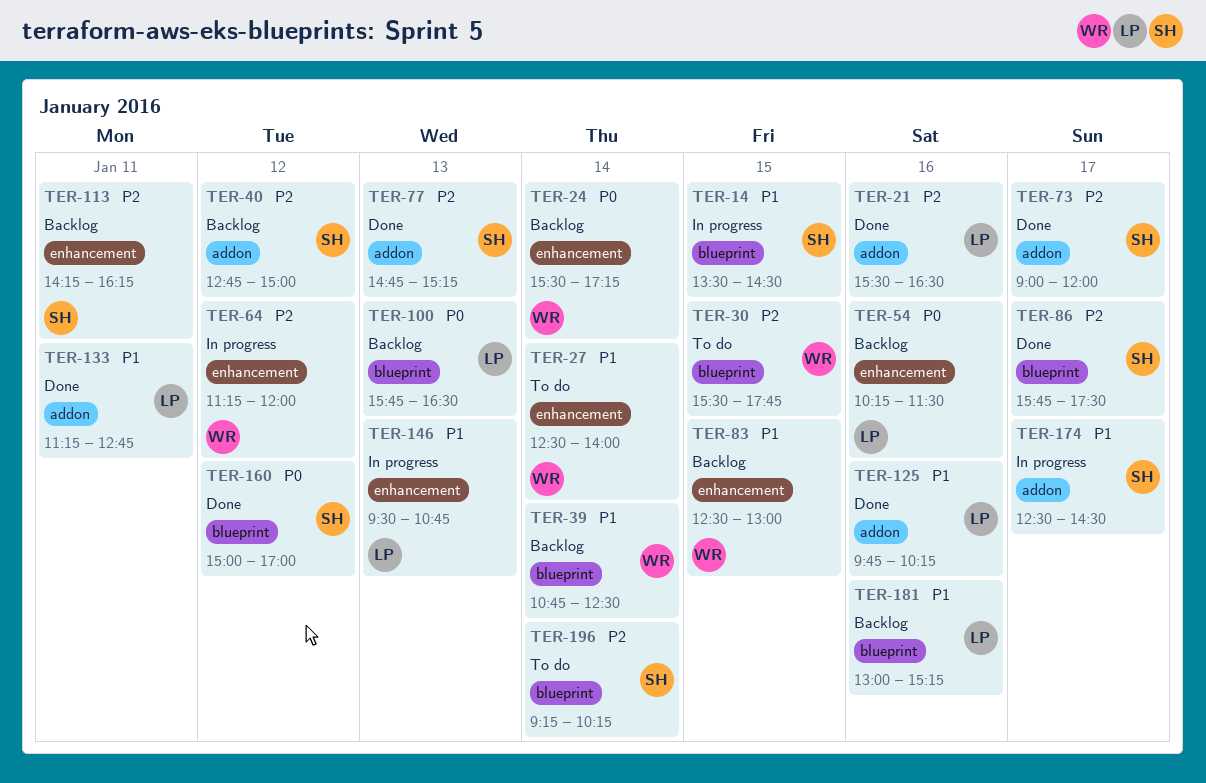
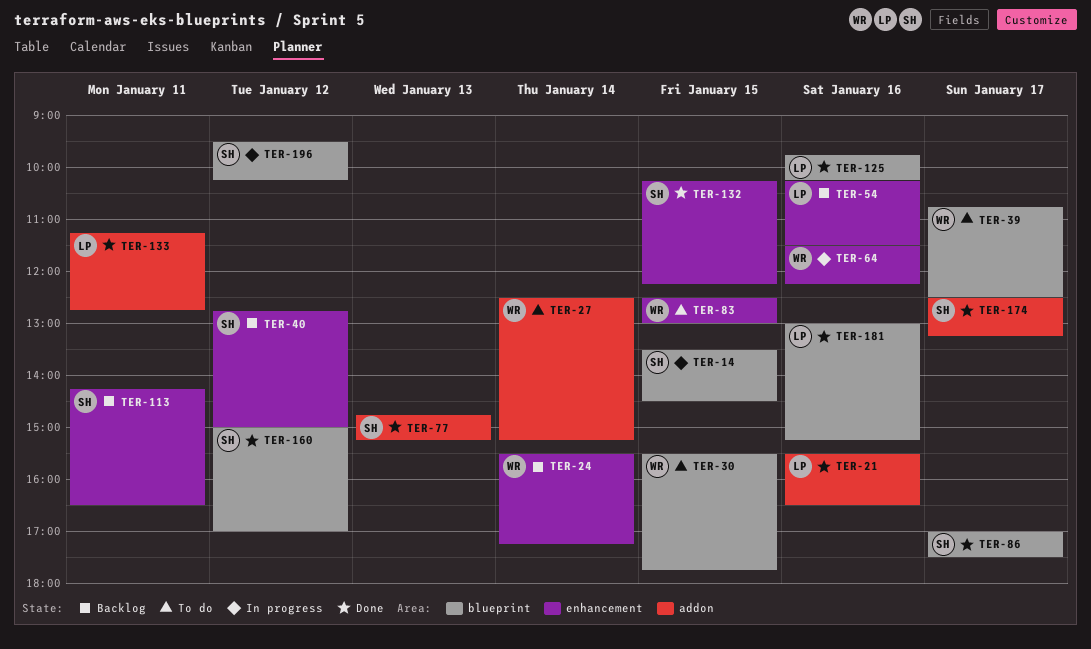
TER-27, label: enhancement -> addon
TER-27, ends: 14:00 -> 15:15
TER-39, status: Backlog -> To do
TER-39, day: Jan 14 -> Jan 17
TER-40, label: addon -> enhancement
TER-64, day: Jan 12 -> Jan 16
TER-64, begins: 11:15 -> 11:30
TER-64, ends: 12:00 -> 12:15
TER-73: present -> none
TER-83, status: Backlog -> To do
TER-86, begins: 15:45 -> 17:00
TER-100: present -> none
TER-113, ends: 16:15 -> 16:30
TER-125, label: addon -> blueprint
TER-132: none -> present
TER-146: present -> none
TER-174, status: In progress -> Done
TER-174, ends: 14:30 -> 13:15
TER-181, status: Backlog -> Done
TER-196, status: To do -> In progress
TER-196, day: Jan 14 -> Jan 12
TER-196, begins: 09:15 -> 09:30

